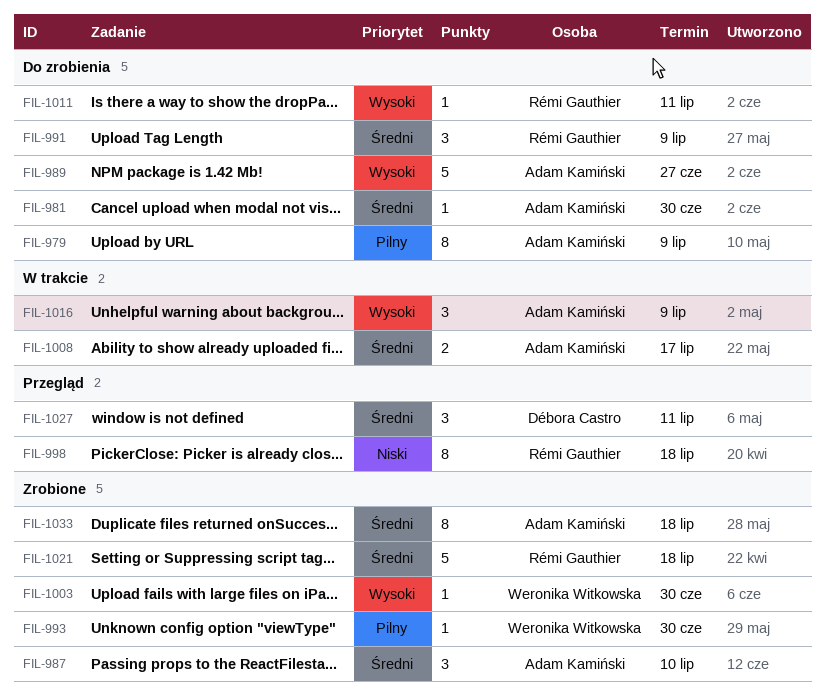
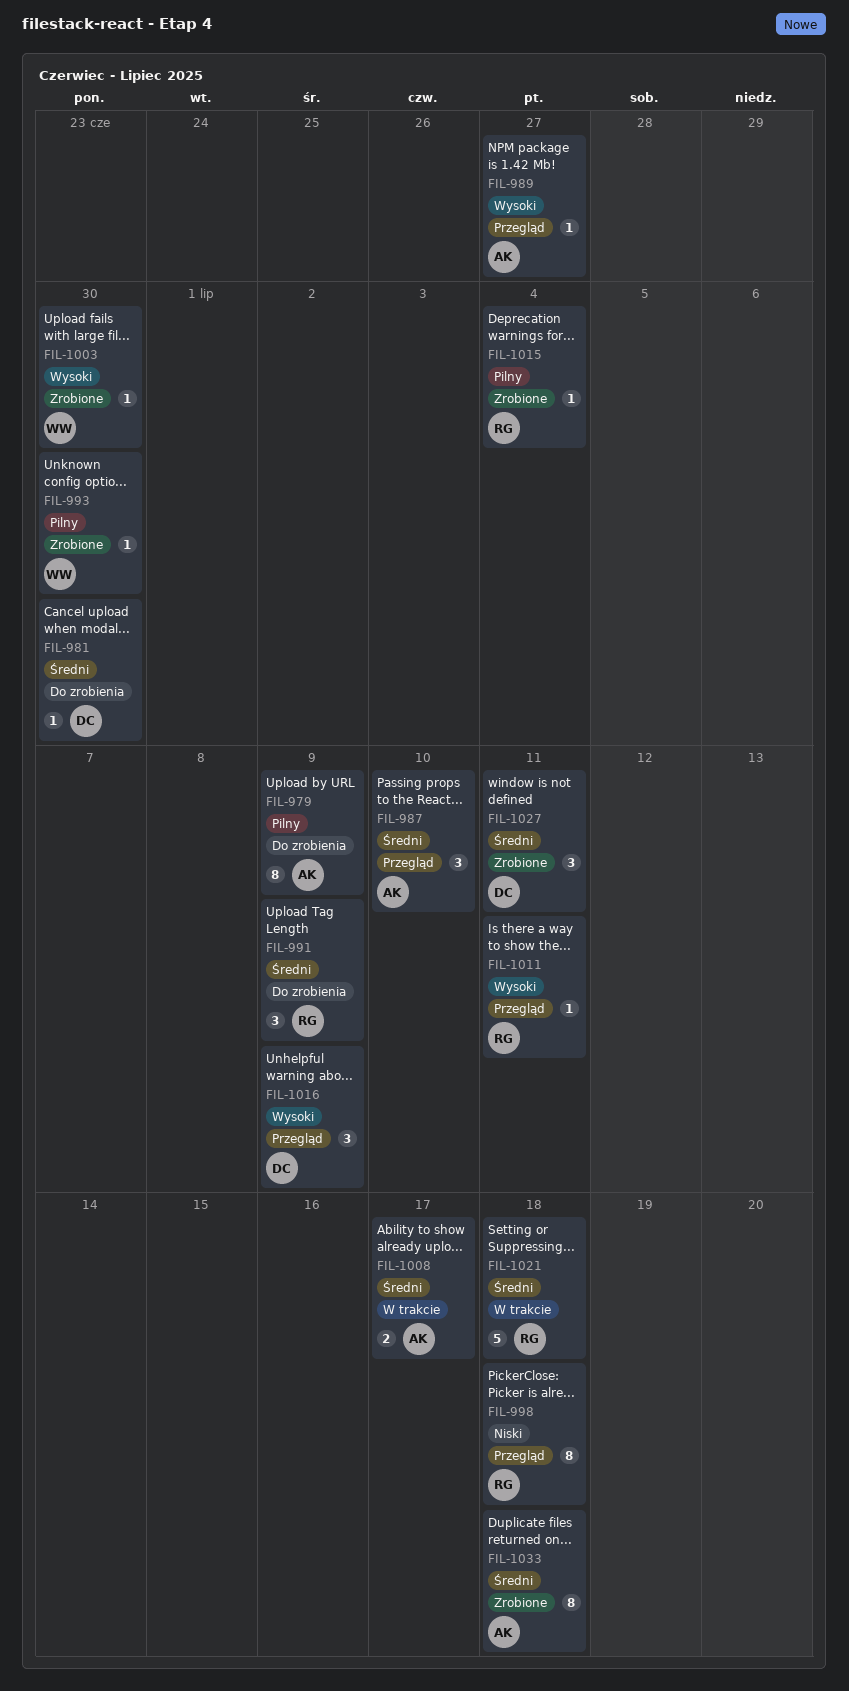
FIL-981, owner: Adam Kamiński -> Débora Castro
FIL-987, status: Zrobione -> Przegląd
FIL-989, status: Do zrobienia -> Przegląd
FIL-989, estimate: 5 -> 1
FIL-1011, status: Do zrobienia -> Przegląd
FIL-1015: none -> present
FIL-1016, status: W trakcie -> Przegląd
FIL-1016, owner: Adam Kamiński -> Débora Castro
FIL-1021, status: Zrobione -> W trakcie
FIL-1027, status: Przegląd -> Zrobione

